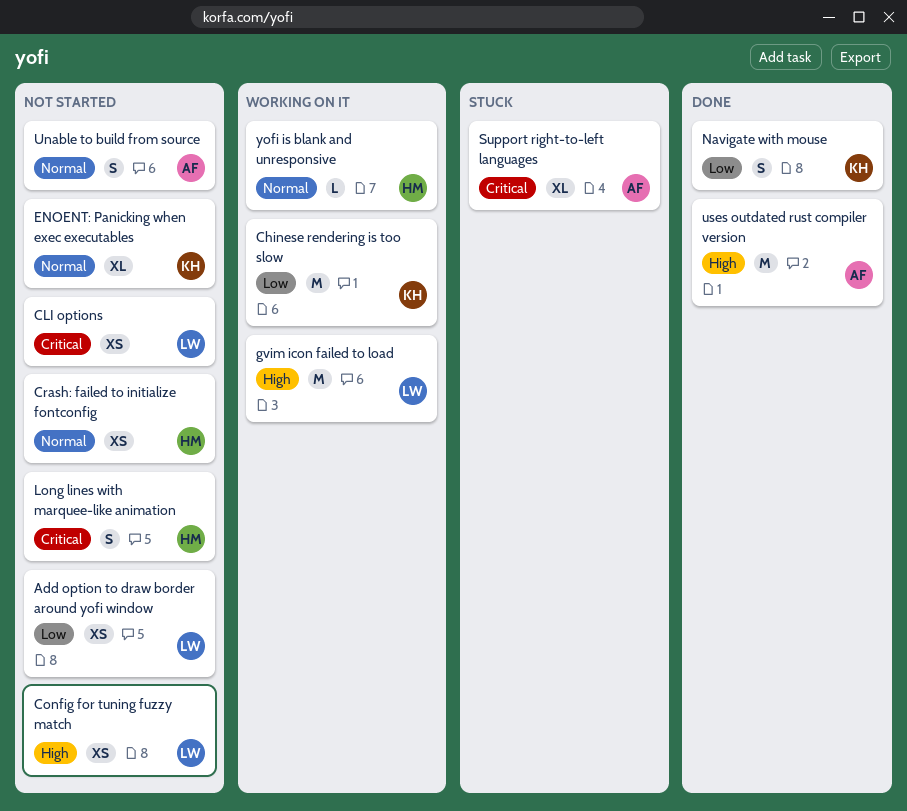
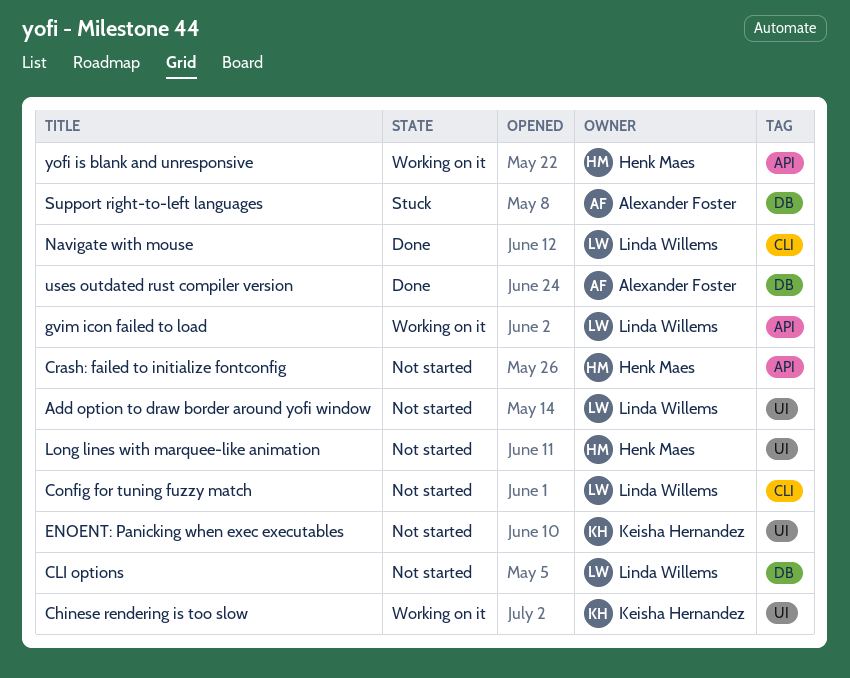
Navigate with mouse, owner: Keisha Hernandez -> Linda Willems
Unable to build from source: present -> none

